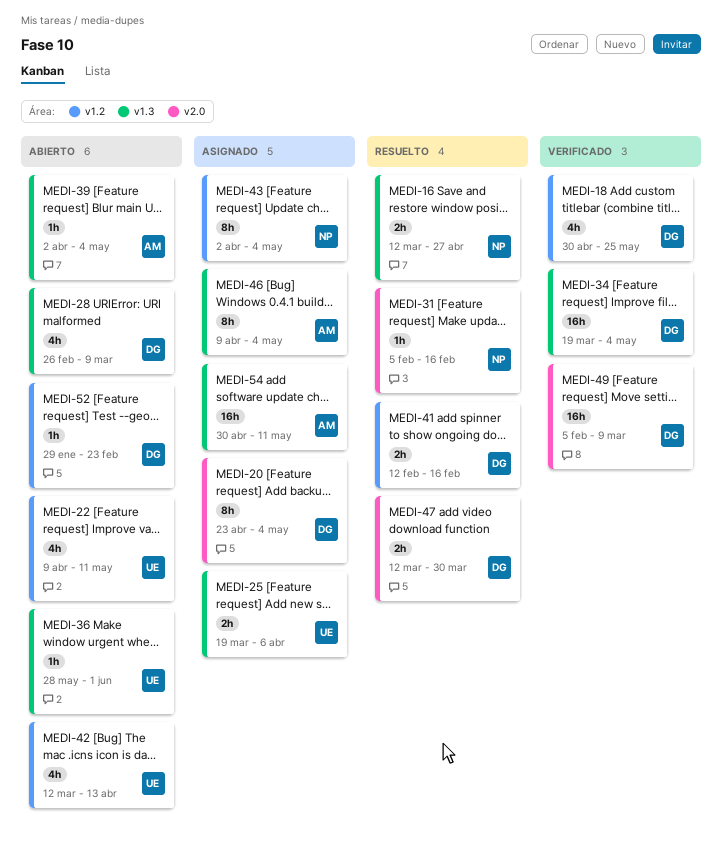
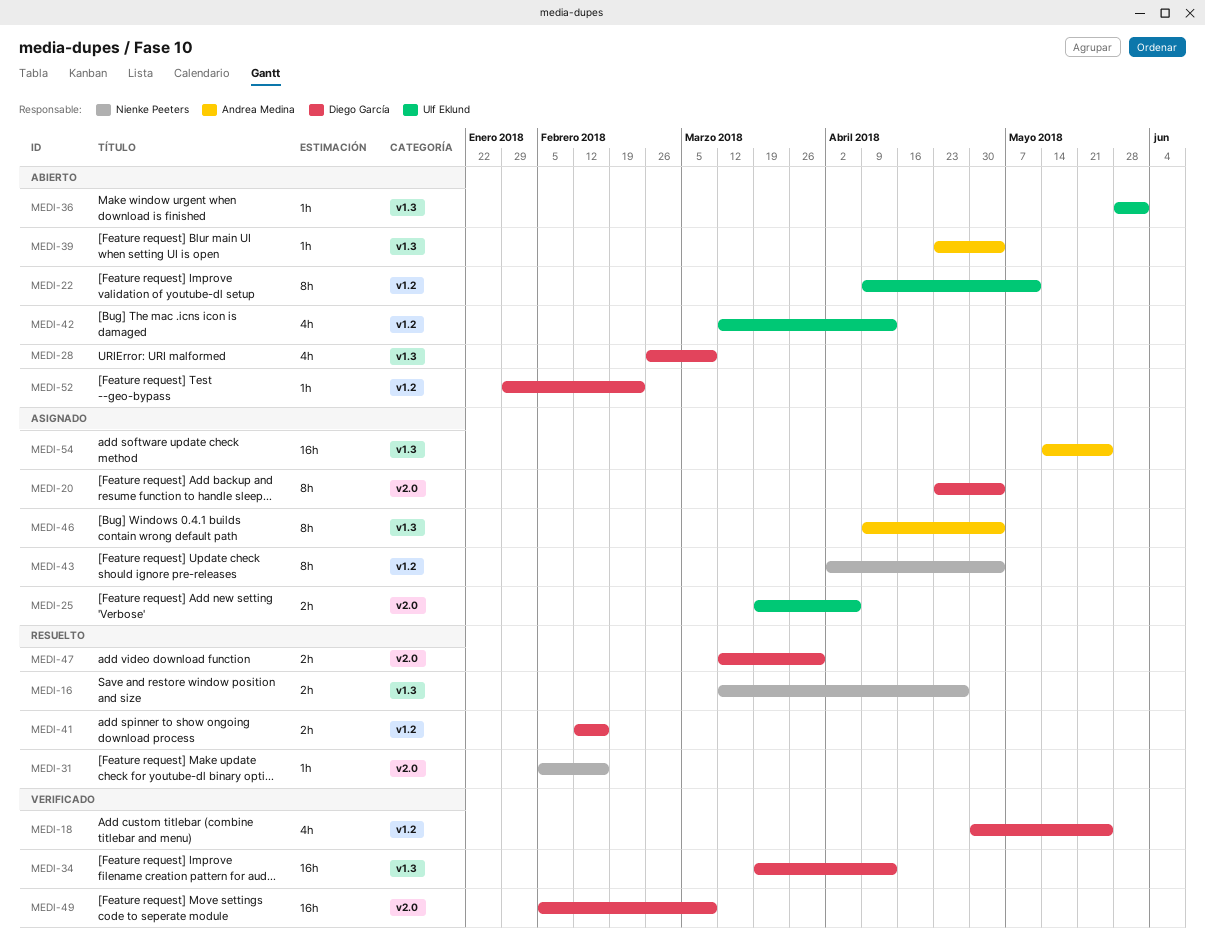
MEDI-22, estimate: 4h -> 8h
MEDI-25, label: v1.3 -> v2.0
MEDI-34, due: May 4 -> Apr 13
MEDI-39, start: Apr 2 -> Apr 23
MEDI-54, start: Apr 30 -> May 14
MEDI-54, due: May 11 -> May 25

